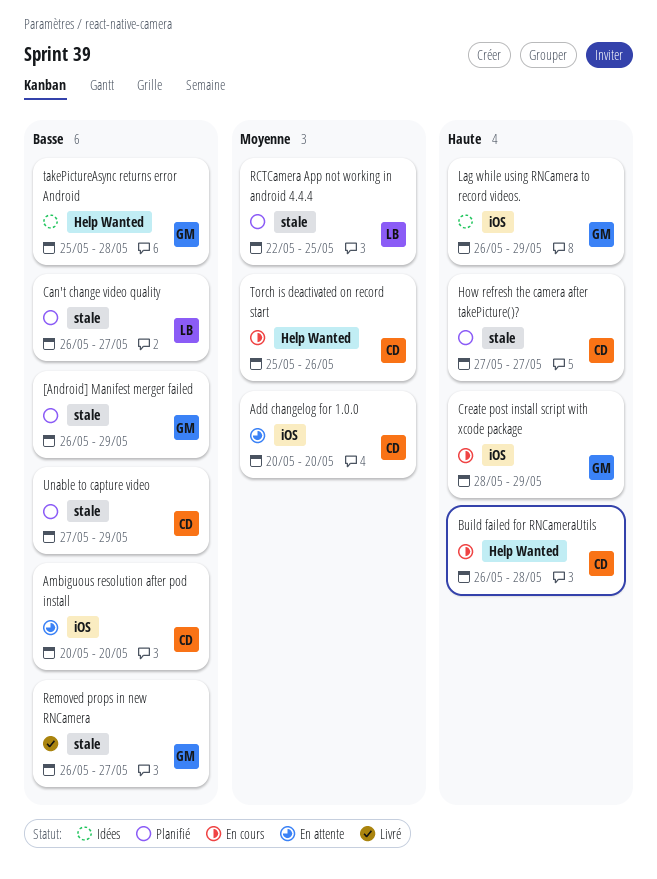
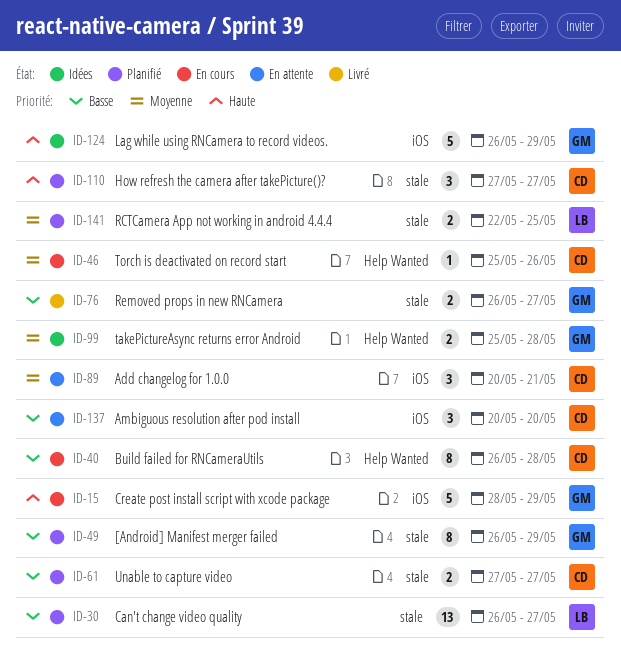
Add changelog for 1.0.0, due: May 20 -> May 21
Build failed for RNCameraUtils, priority: Haute -> Basse
takePictureAsync returns error Android, priority: Basse -> Moyenne
Unable to capture video, due: May 29 -> May 27

